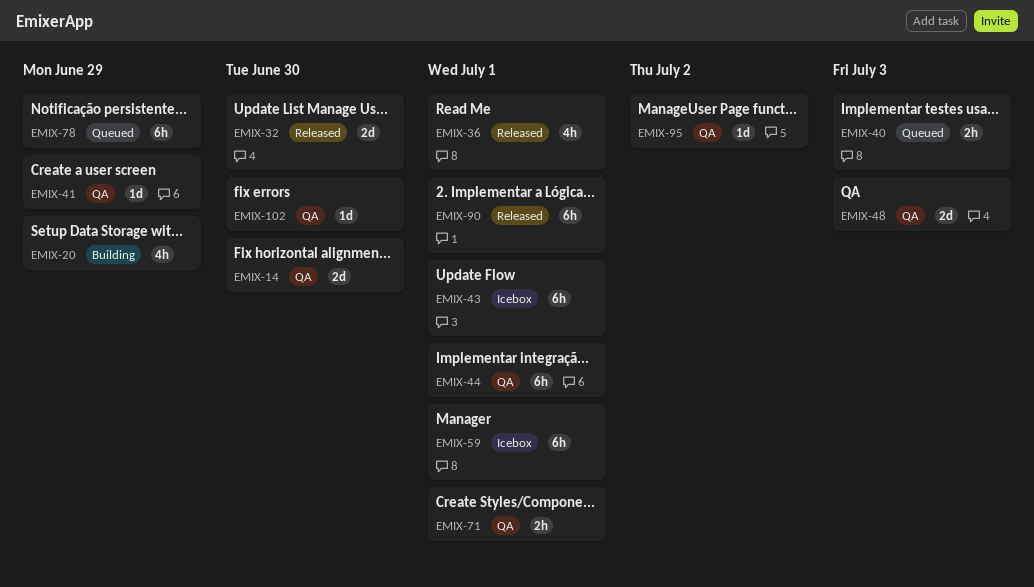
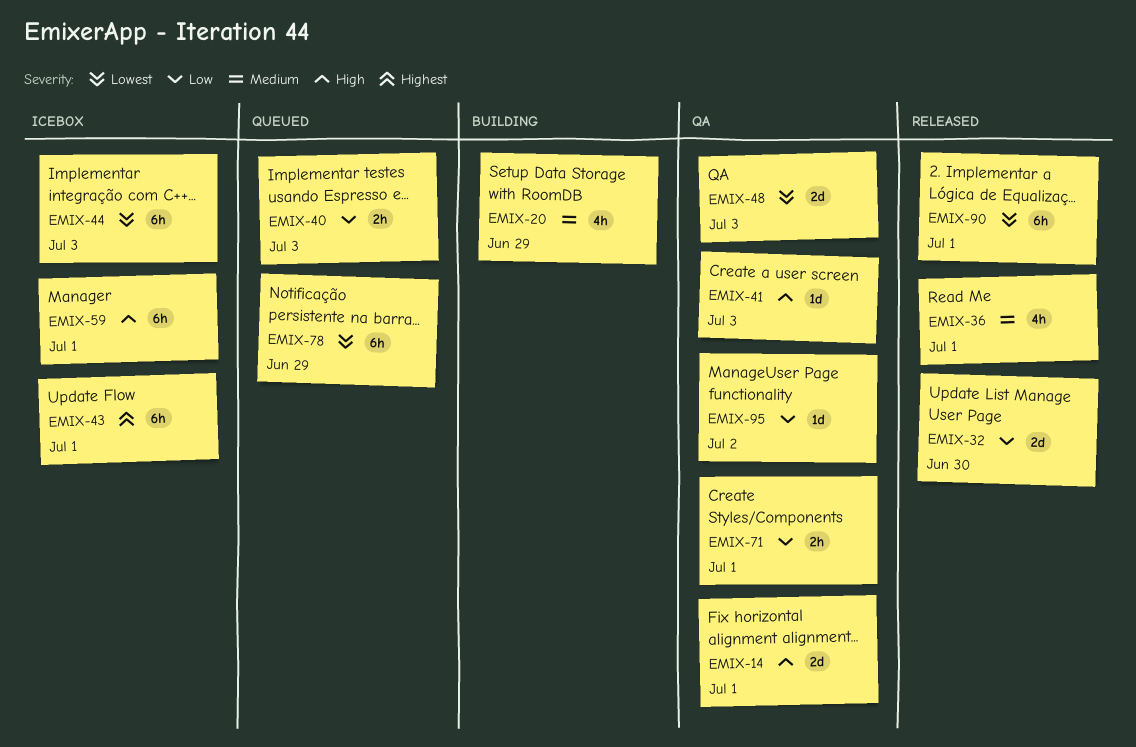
EMIX-14, due: Jun 30 -> Jul 1
EMIX-41, due: Jun 29 -> Jul 3
EMIX-44, status: QA -> Icebox
EMIX-44, due: Jul 1 -> Jul 3
EMIX-102: present -> none

